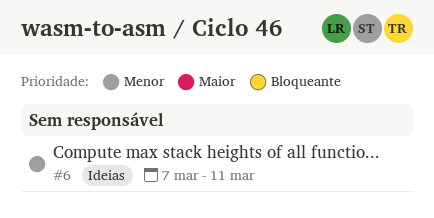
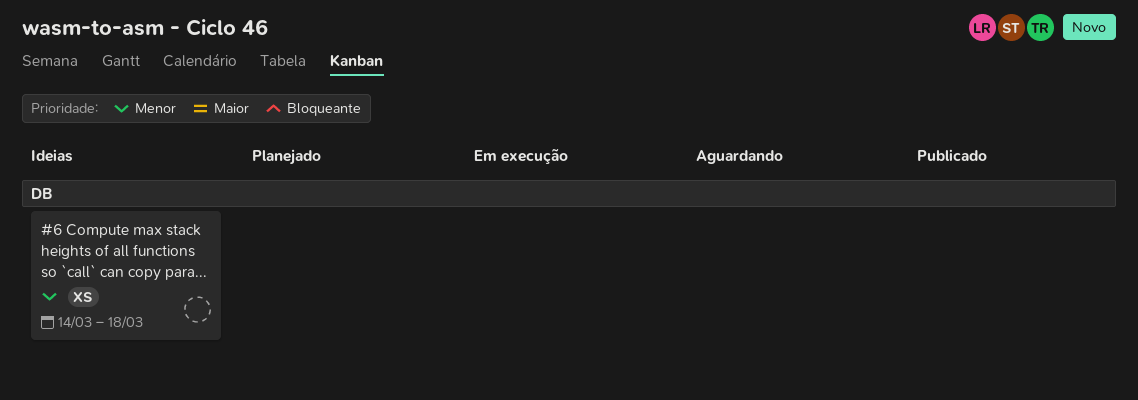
#6, start: Mar 7 -> Mar 14
#6, due: Mar 11 -> Mar 18

